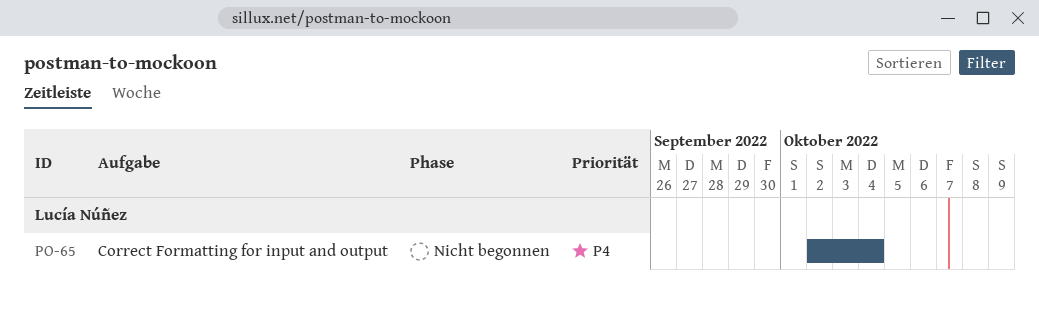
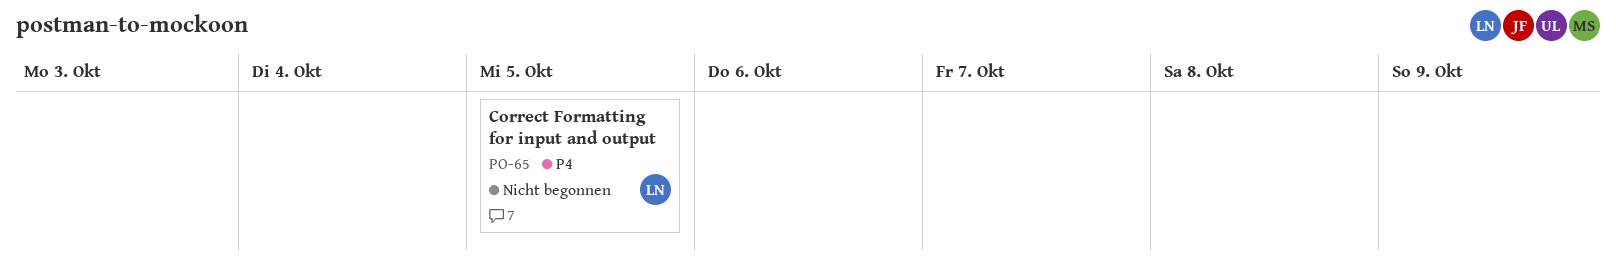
PO-65, due: Oct 4 -> Oct 5

